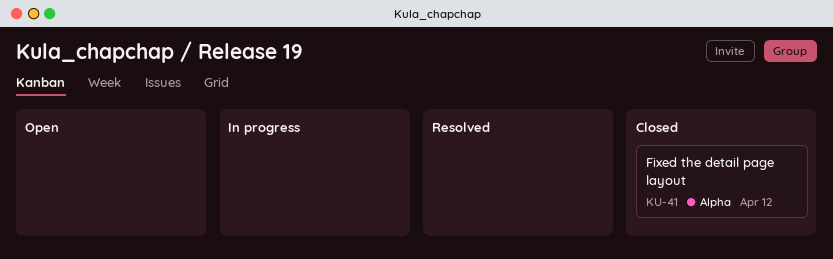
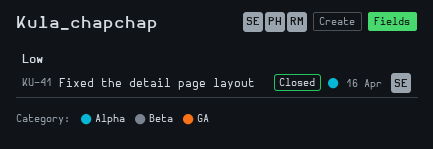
KU-41, due: Apr 12 -> Apr 16

